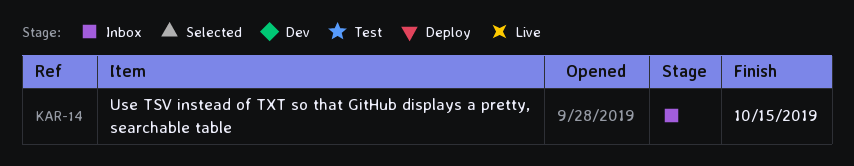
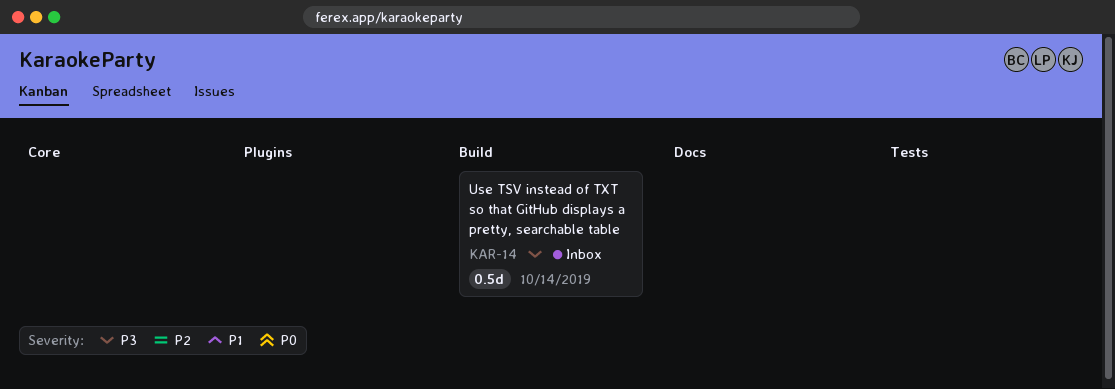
KAR-14, due: Oct 15 -> Oct 14

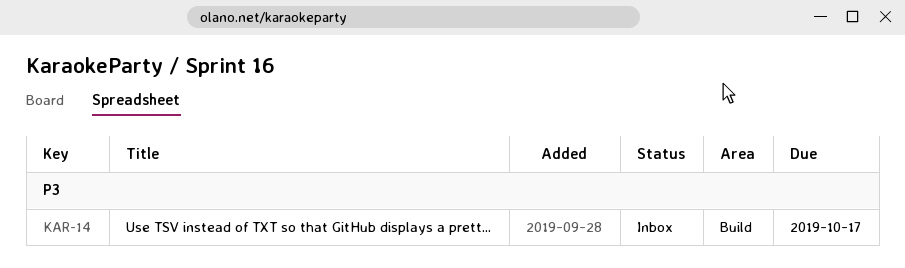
KAR-14, due: Oct 14 -> Oct 17

